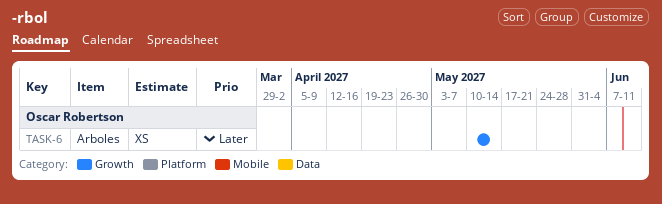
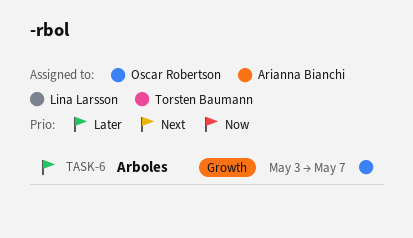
TASK-6, start: May 10 -> May 3
TASK-6, due: May 14 -> May 7

